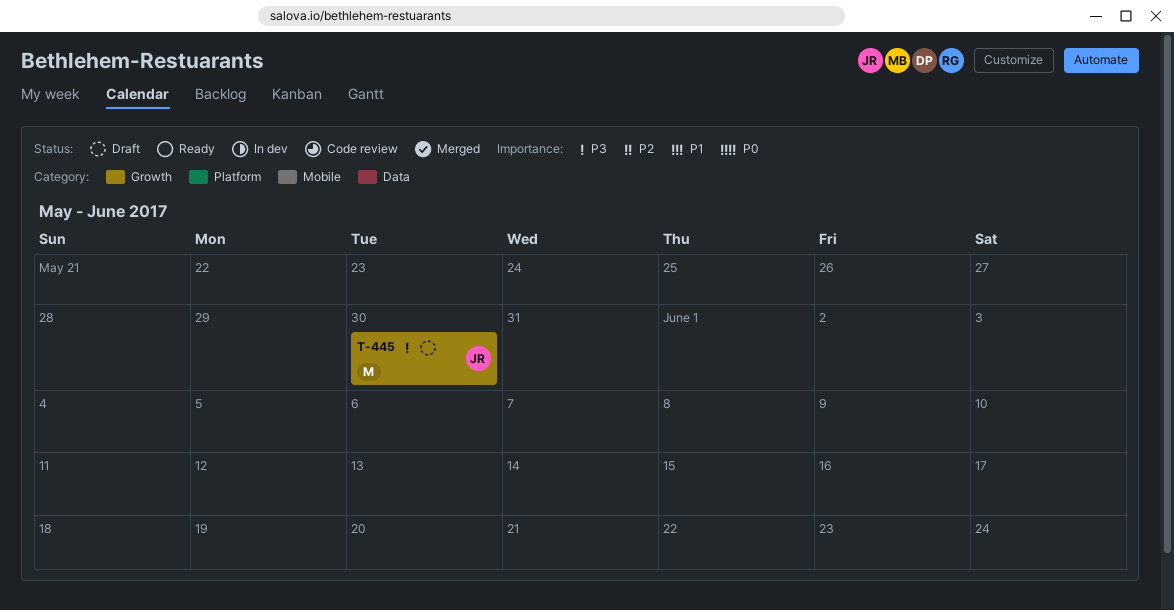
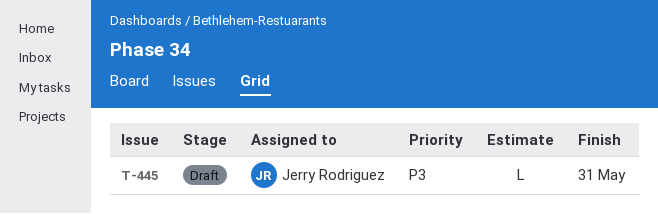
T-445, estimate: M -> L
T-445, due: May 30 -> May 31

